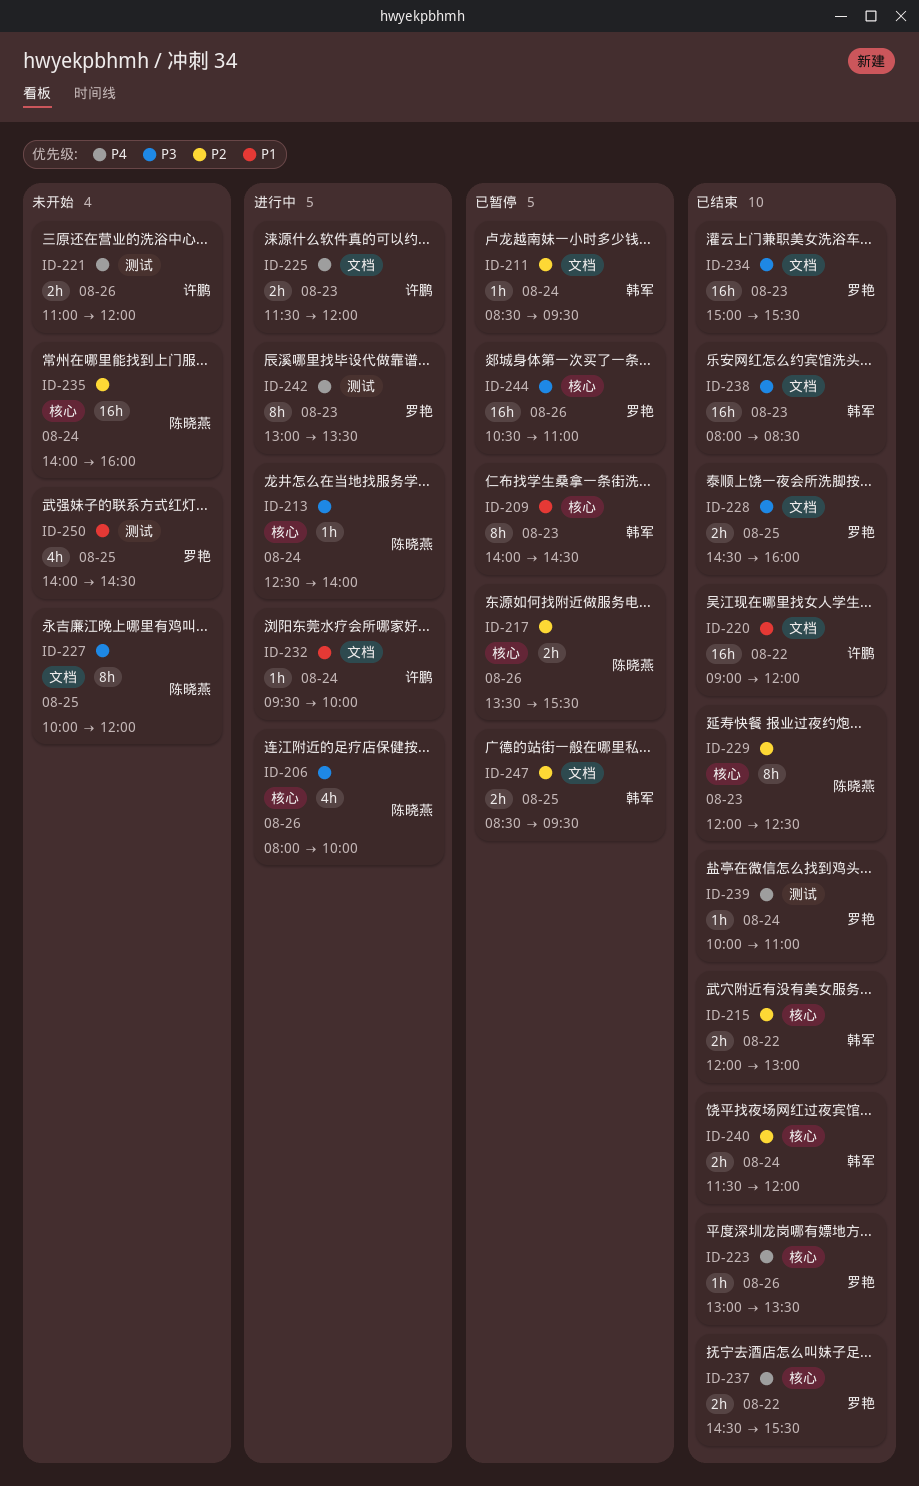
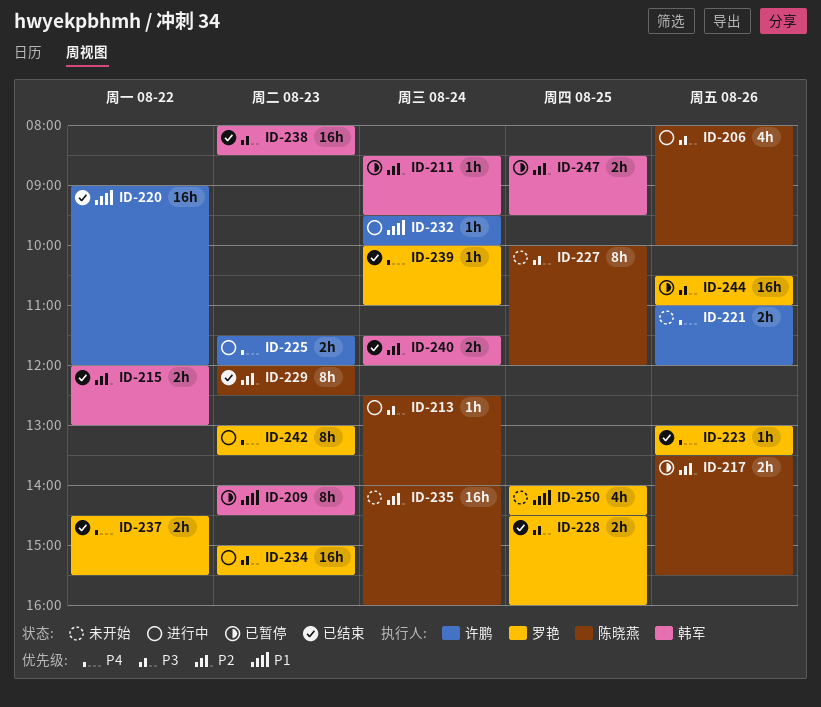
ID-234, status: 已结束 -> 进行中

